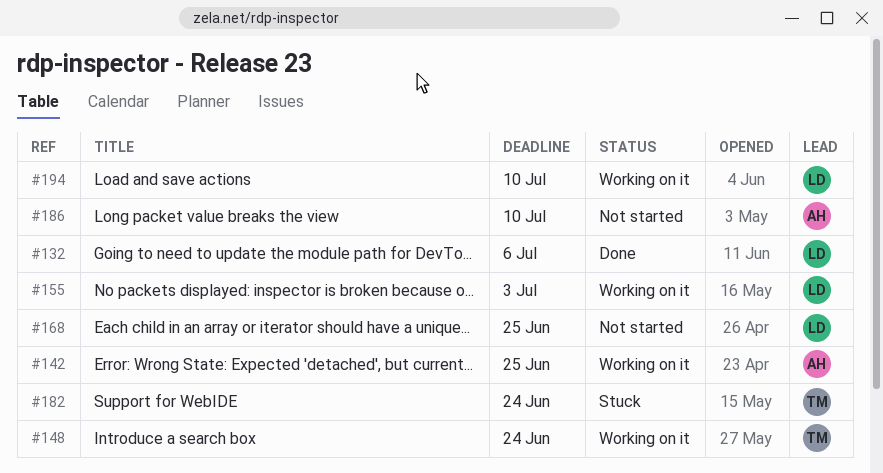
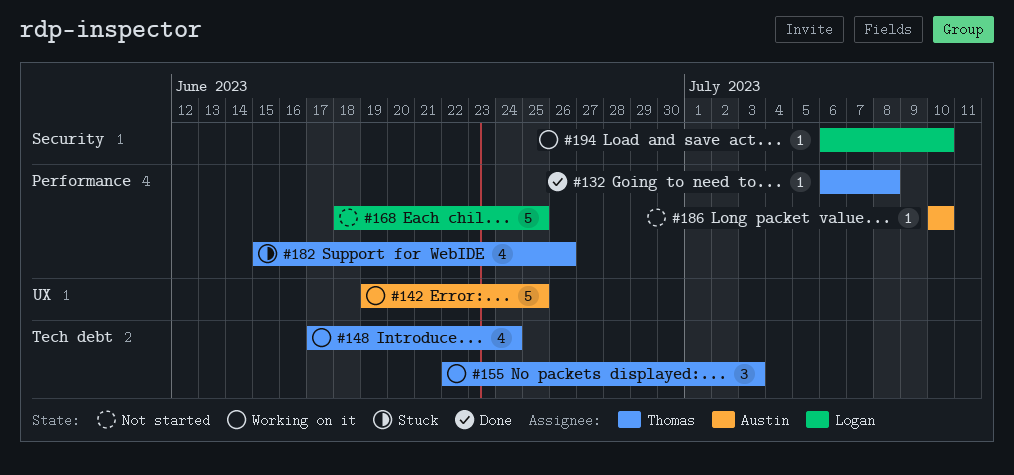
#132, owner: Logan -> Thomas
#132, due: Jul 6 -> Jul 8
#155, owner: Logan -> Thomas
#182, due: Jun 24 -> Jun 26

